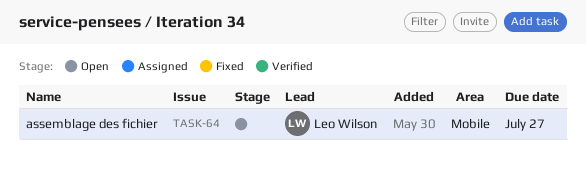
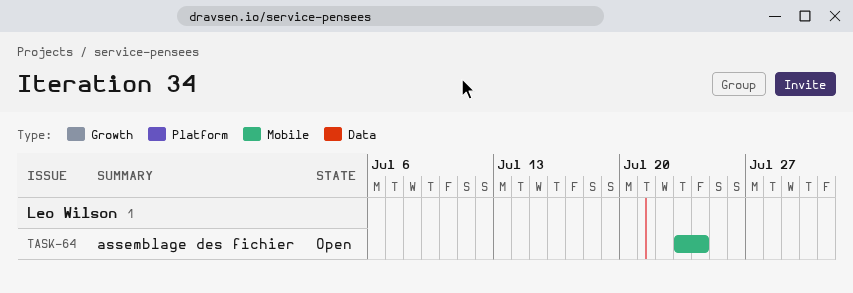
TASK-64, due: Jul 27 -> Jul 24

